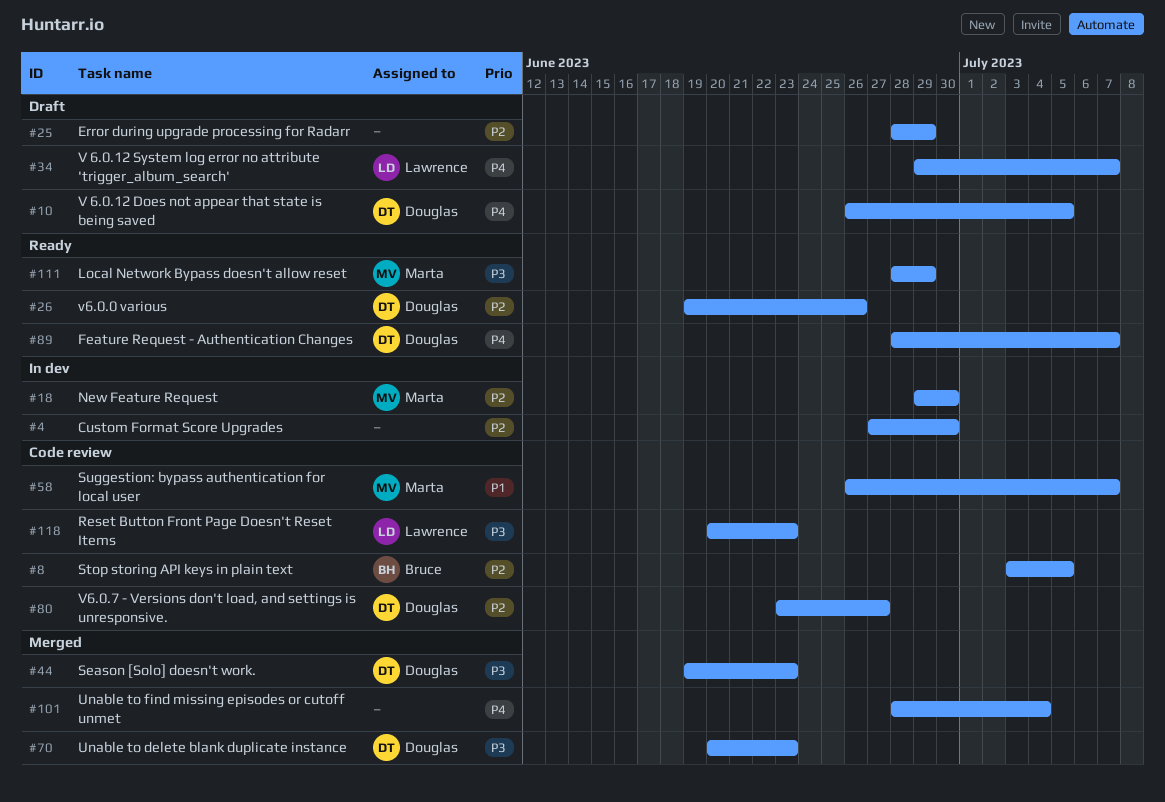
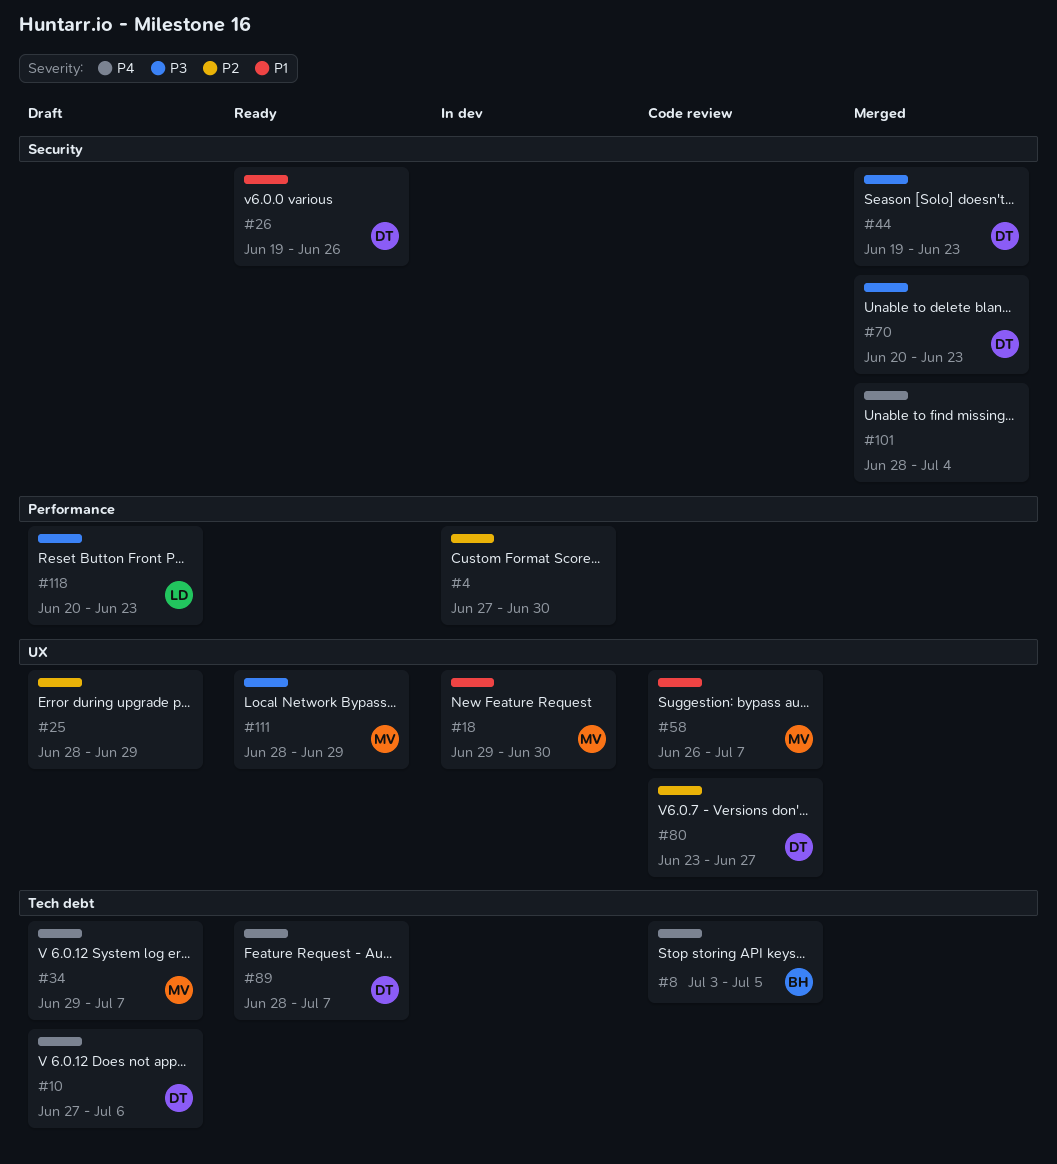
#8, priority: P2 -> P4
#10, start: Jun 26 -> Jun 27
#10, due: Jul 5 -> Jul 6
#18, priority: P2 -> P1
#26, priority: P2 -> P1
#34, owner: Lawrence -> Marta
#118, status: Code review -> Draft

